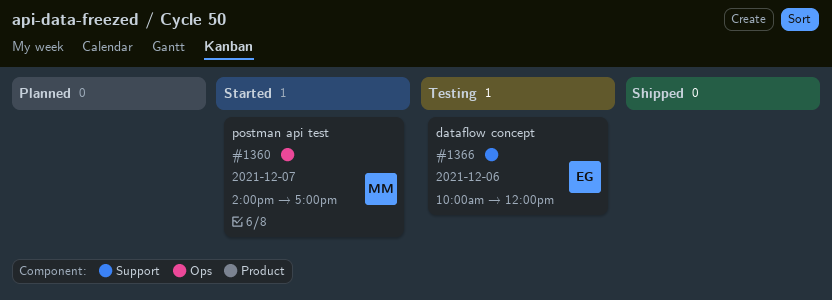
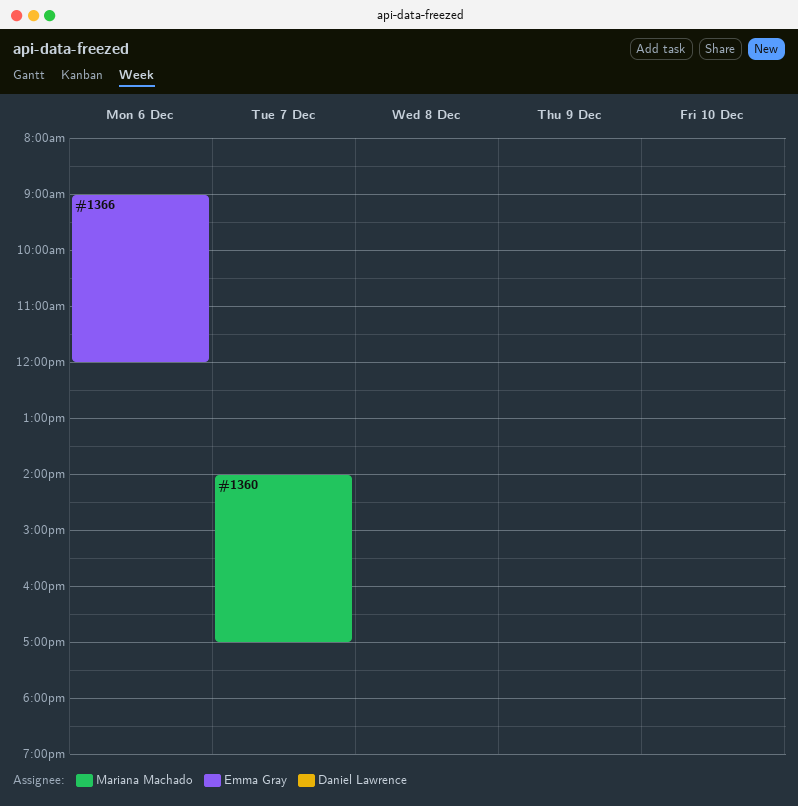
#1366, begins: 10:00 -> 09:00

